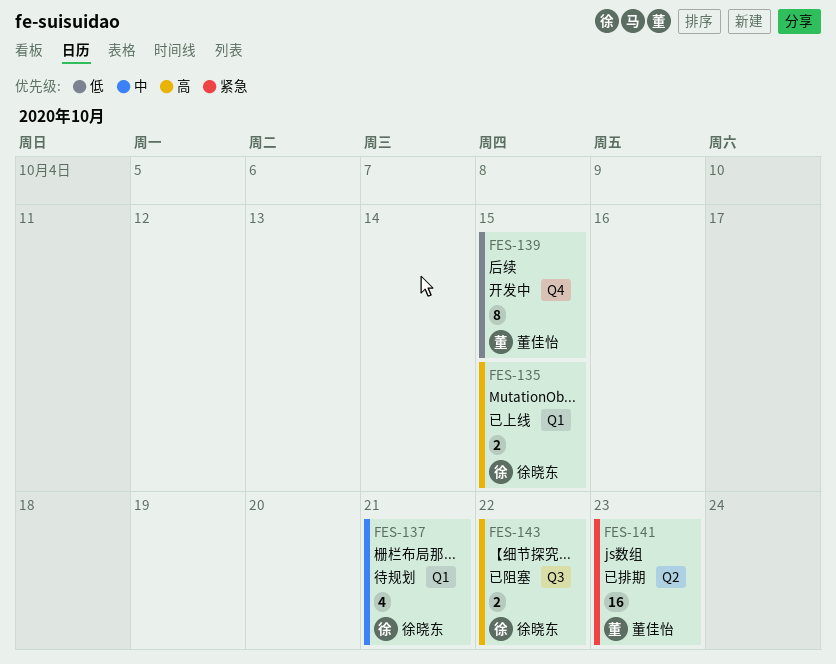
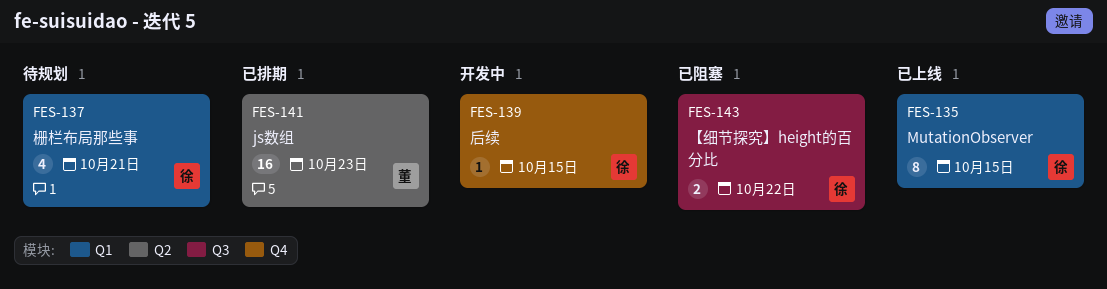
FES-135, estimate: 2 -> 8
FES-139, owner: 董佳怡 -> 徐晓东
FES-139, estimate: 8 -> 1

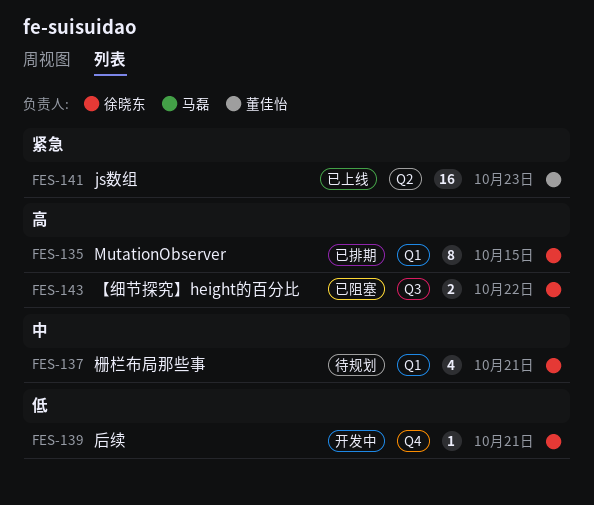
FES-135, status: 已上线 -> 已排期
FES-139, due: Oct 15 -> Oct 21
FES-141, status: 已排期 -> 已上线

